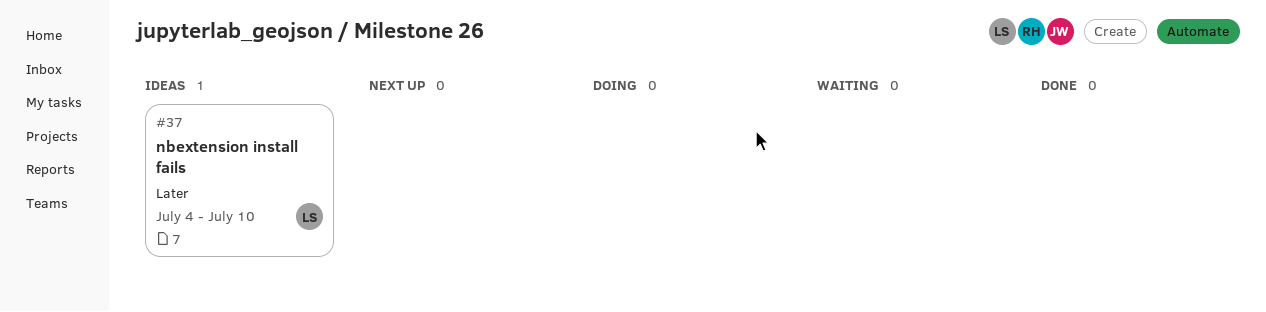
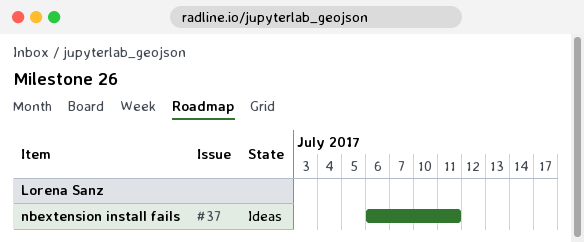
#37, start: Jul 4 -> Jul 6
#37, due: Jul 10 -> Jul 11

